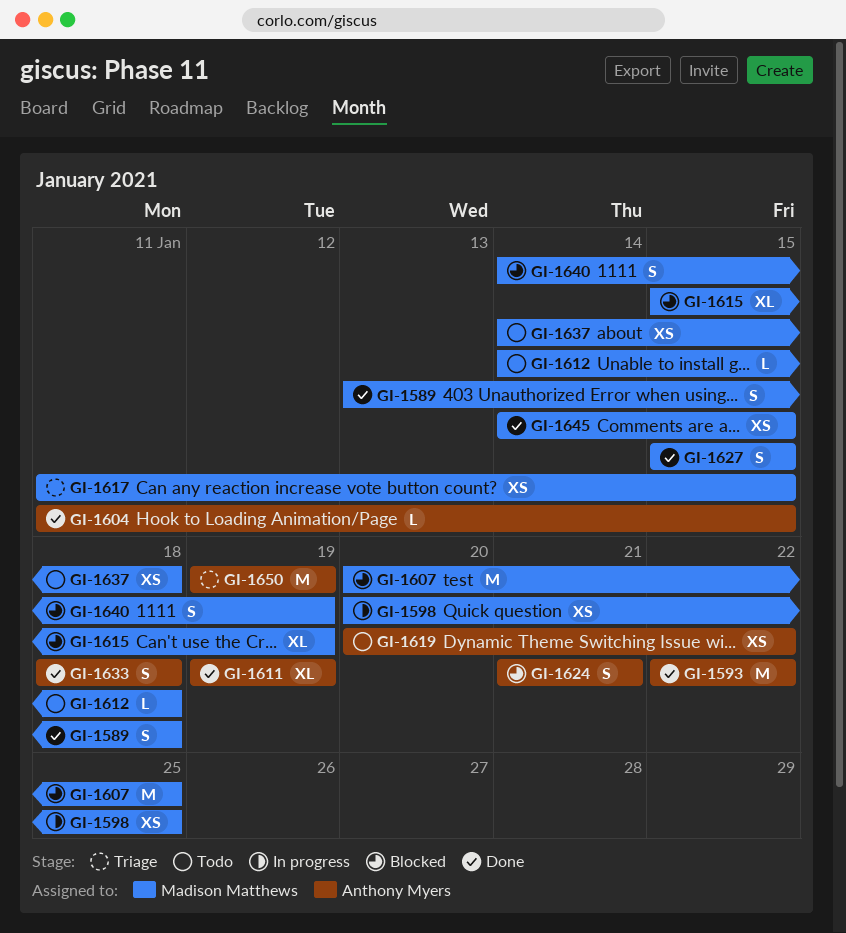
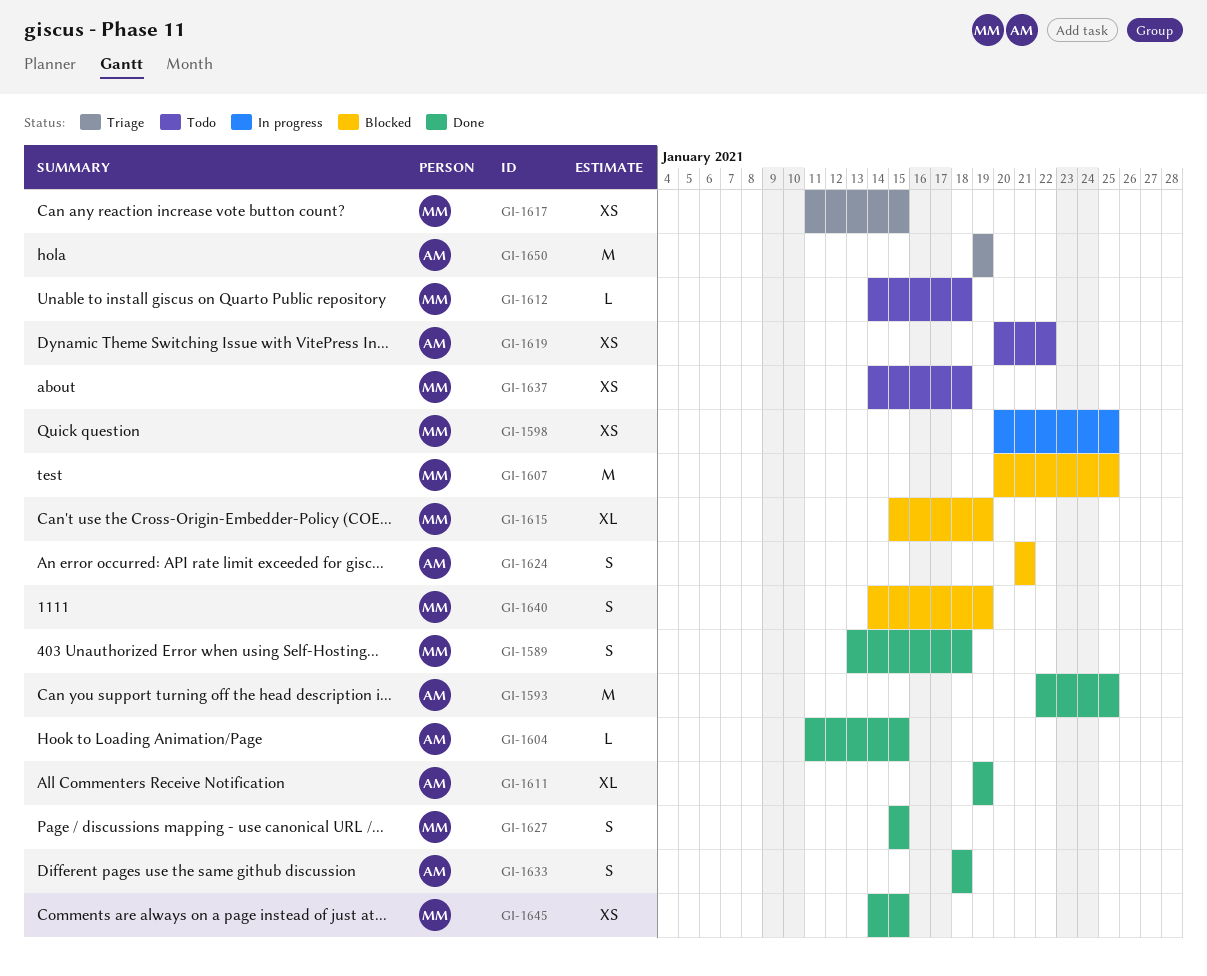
GI-1593, due: Jan 22 -> Jan 25

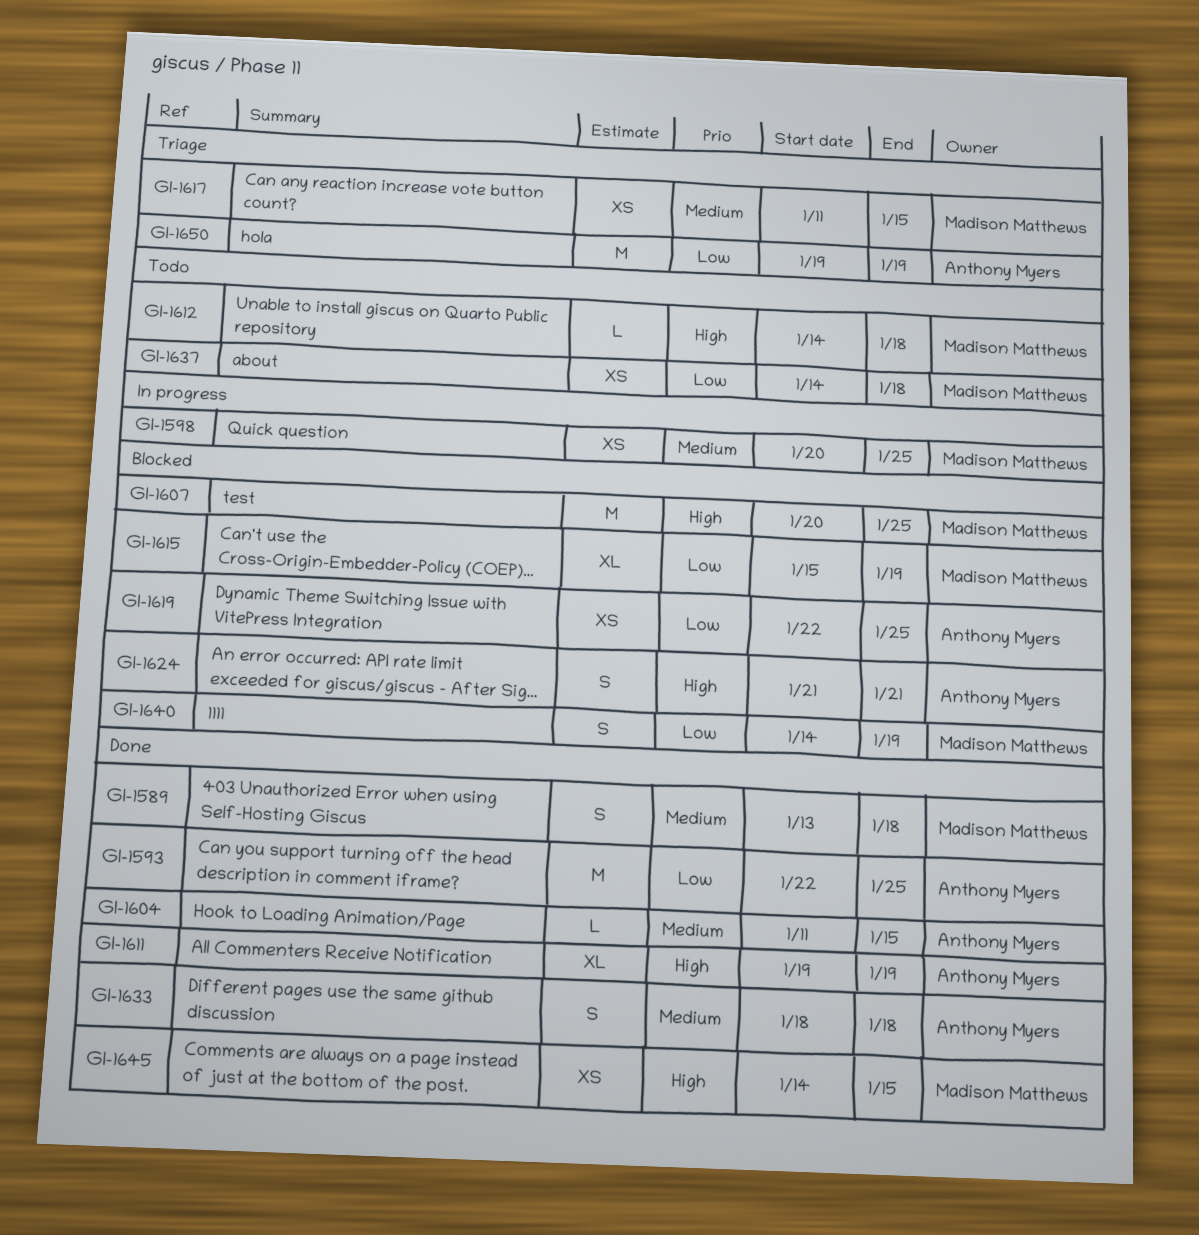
GI-1619, status: Todo -> Blocked
GI-1619, start: Jan 20 -> Jan 22
GI-1619, due: Jan 22 -> Jan 25
GI-1627: present -> none

